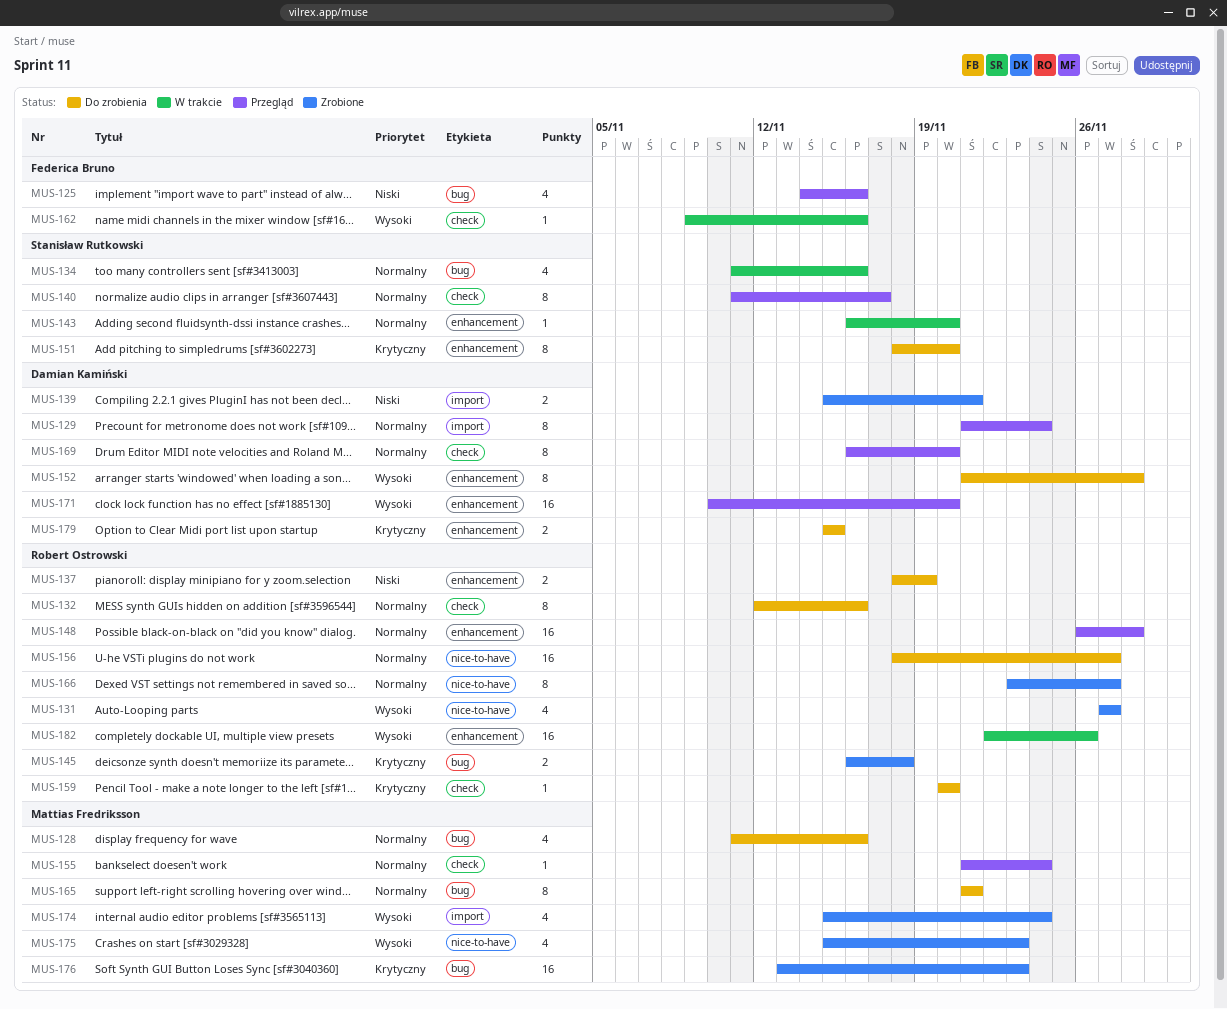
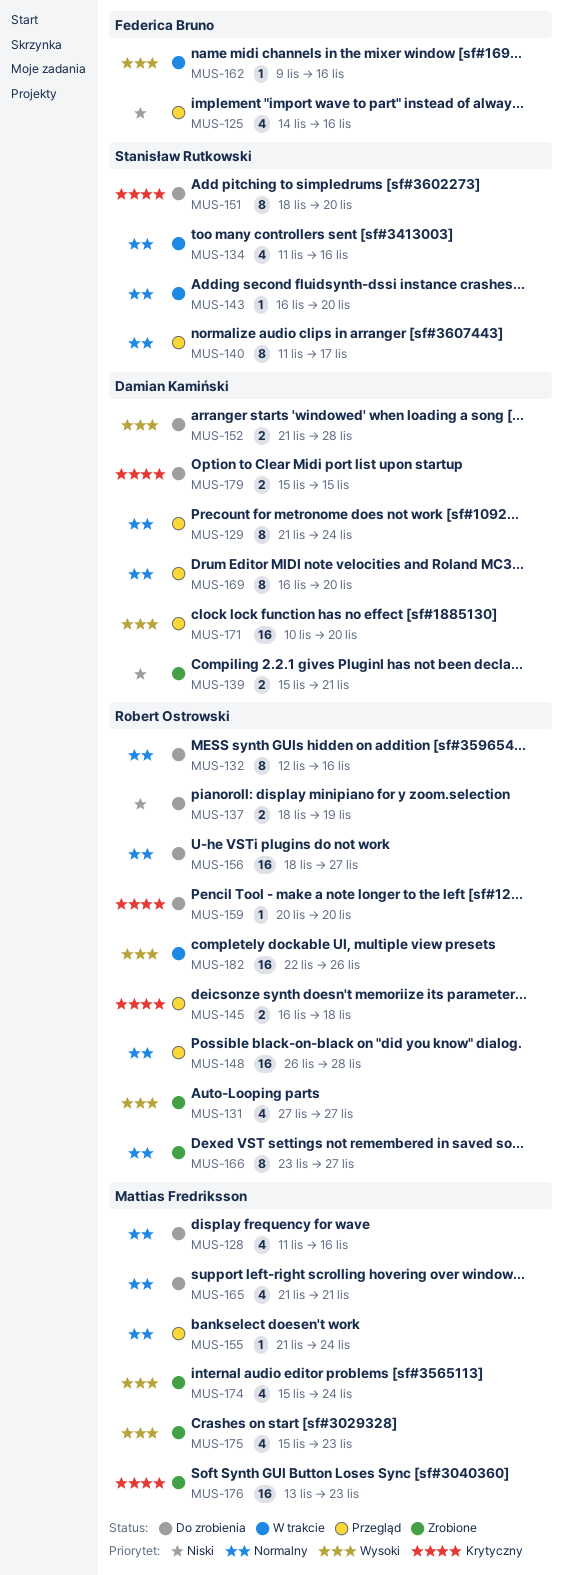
MUS-145, status: Zrobione -> Przegląd
MUS-152, estimate: 8 -> 2
MUS-165, estimate: 8 -> 4

